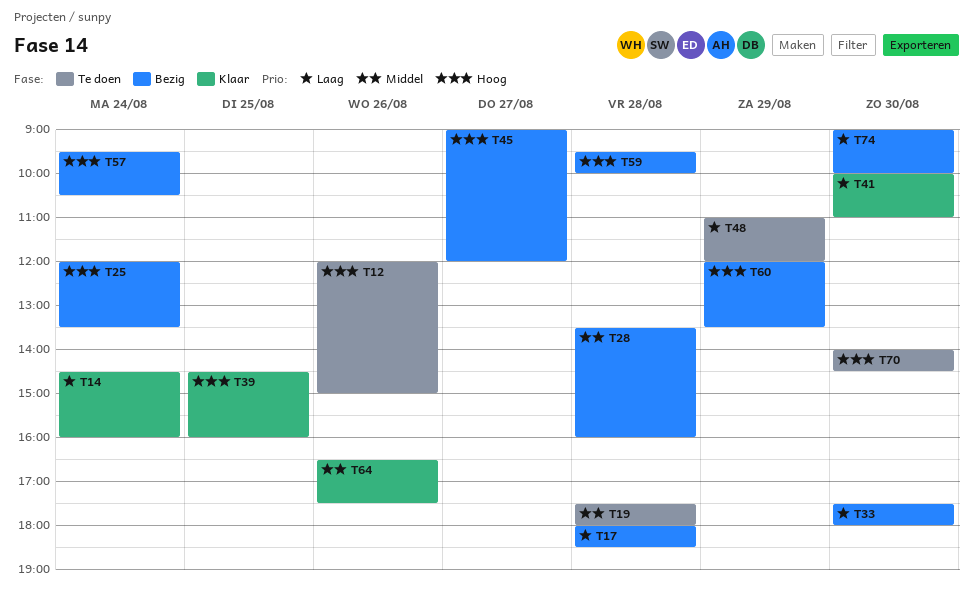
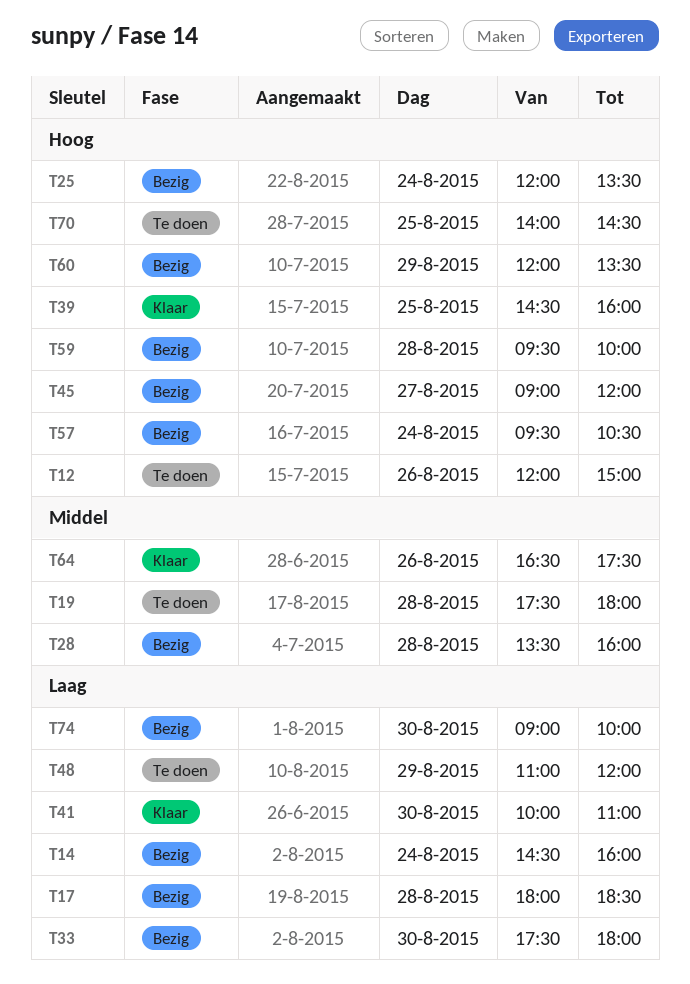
T14, status: Klaar -> Bezig
T70, day: Aug 30 -> Aug 25

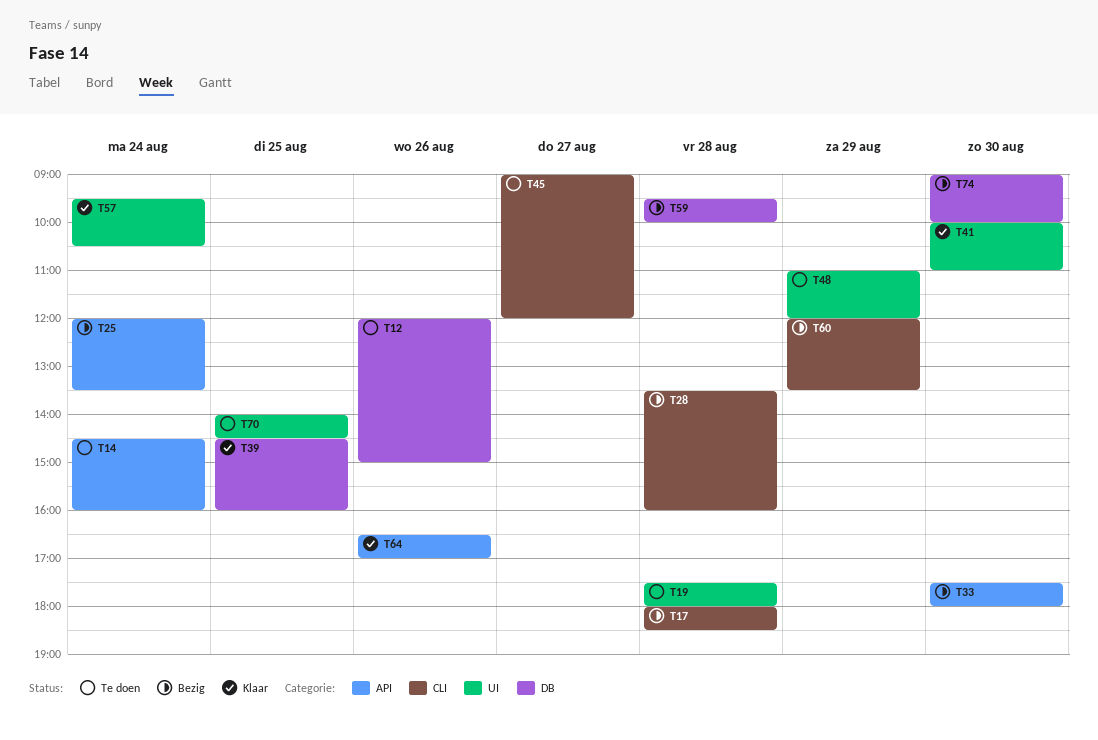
T14, status: Bezig -> Te doen
T45, status: Bezig -> Te doen
T57, status: Bezig -> Klaar
T64, ends: 17:30 -> 17:00

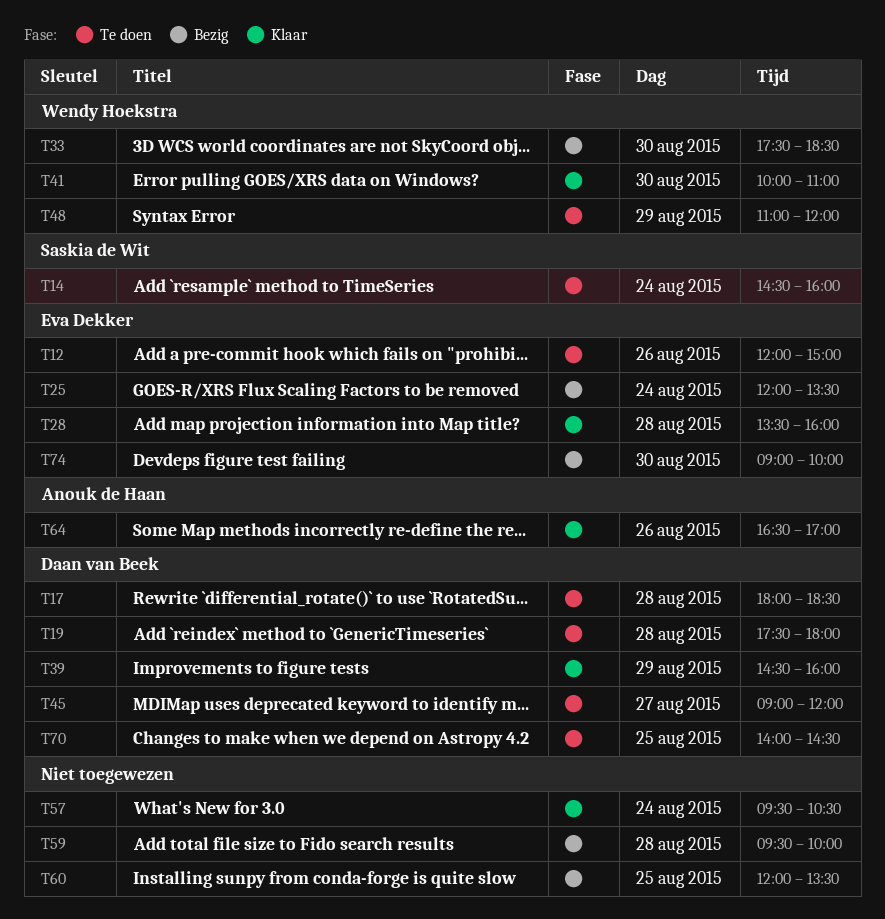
T17, status: Bezig -> Te doen
T28, status: Bezig -> Klaar
T33, ends: 18:00 -> 18:30
T39, day: Aug 25 -> Aug 29
T60, day: Aug 29 -> Aug 25

